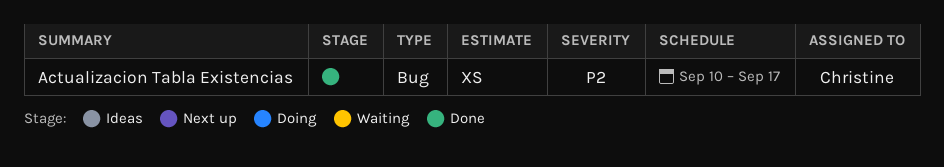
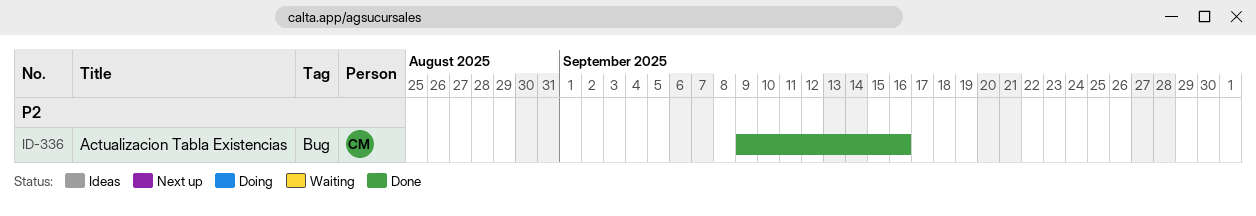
Actualizacion Tabla Existencias, start: Sep 10 -> Sep 9
Actualizacion Tabla Existencias, due: Sep 17 -> Sep 16

